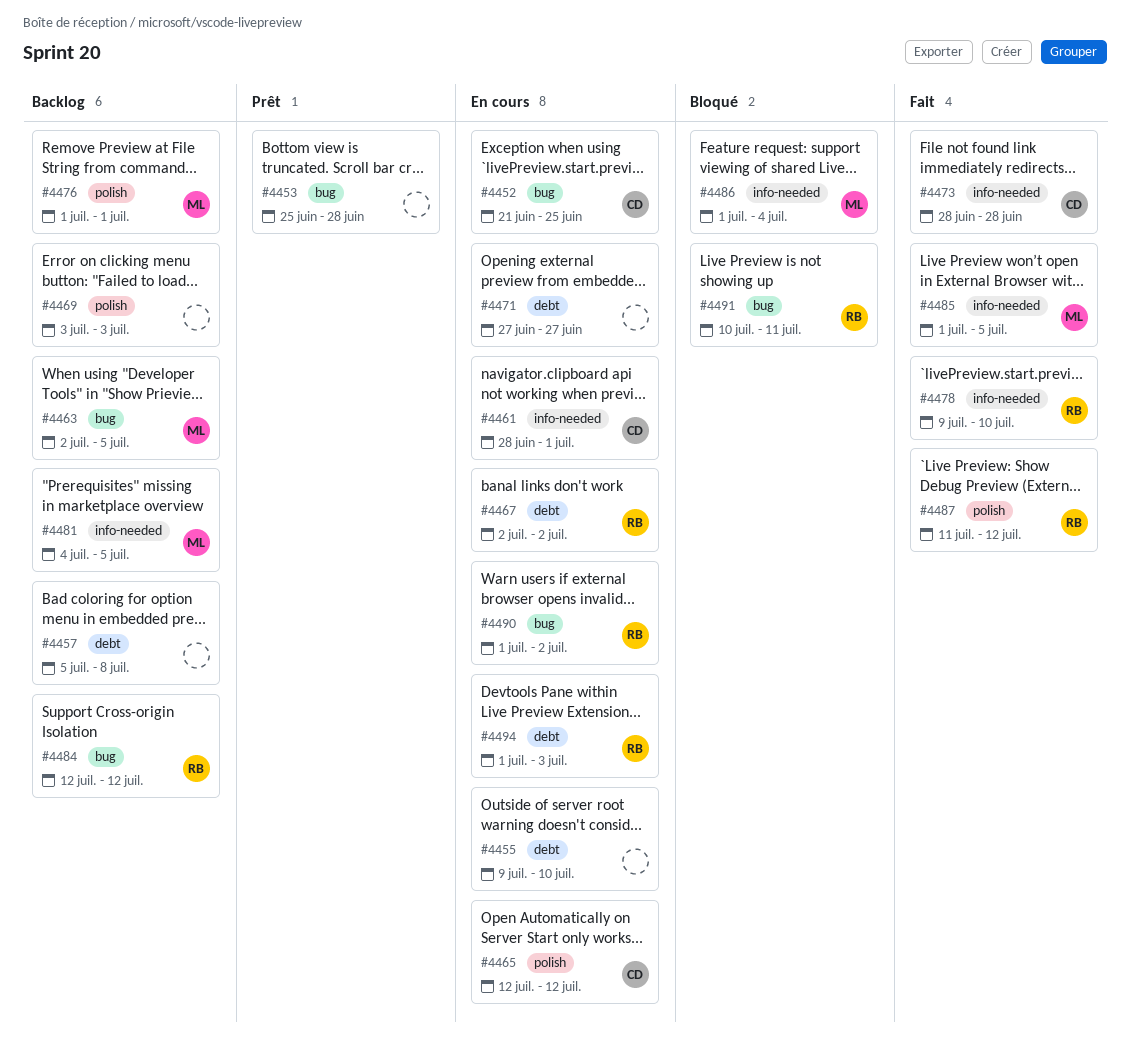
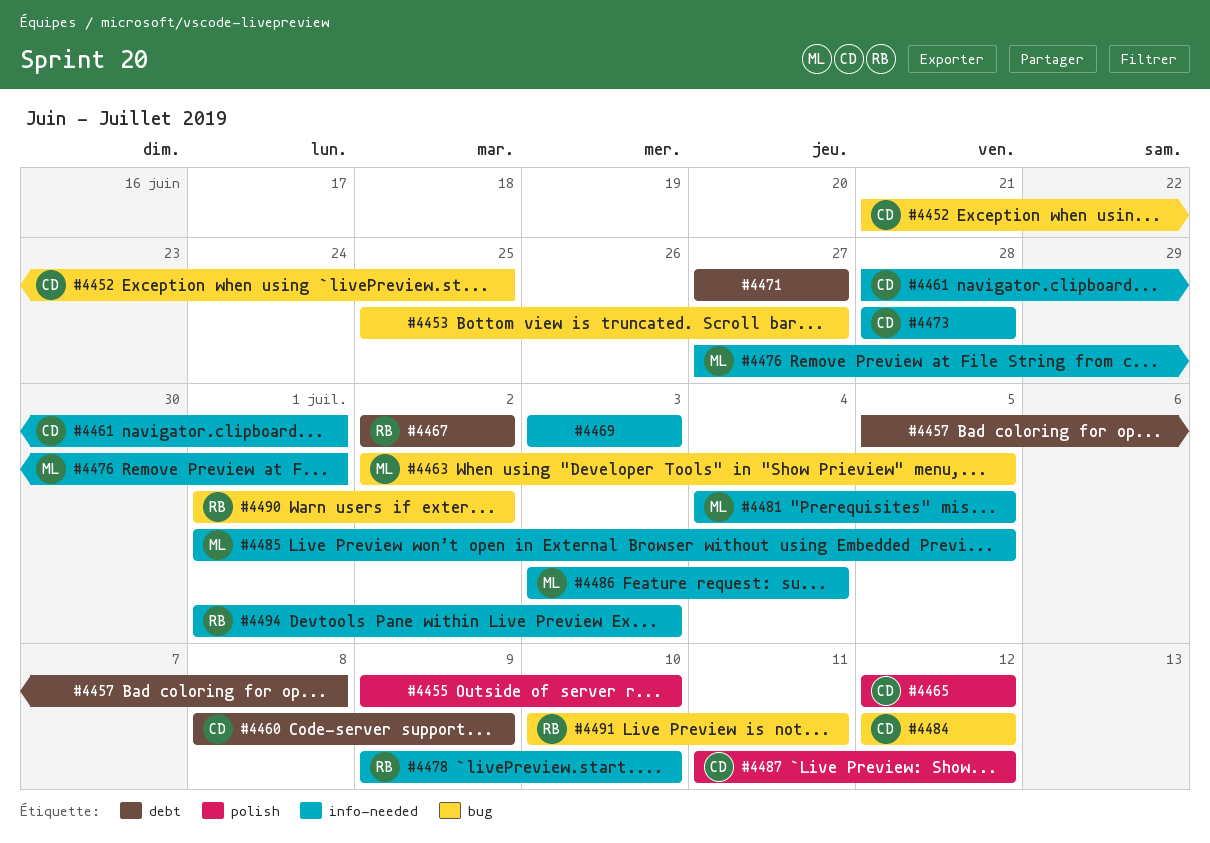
#4453, due: Jun 28 -> Jun 27
#4455, label: debt -> polish
#4460: none -> present
#4469, label: polish -> info-needed
#4476, label: polish -> info-needed
#4476, start: Jul 1 -> Jun 27
#4484, owner: RB -> CD
#4486, start: Jul 1 -> Jul 3
#4487, owner: RB -> CD
#4494, label: debt -> info-needed

